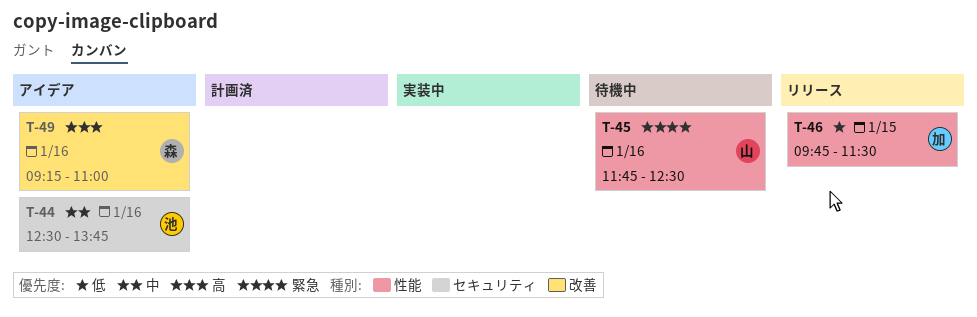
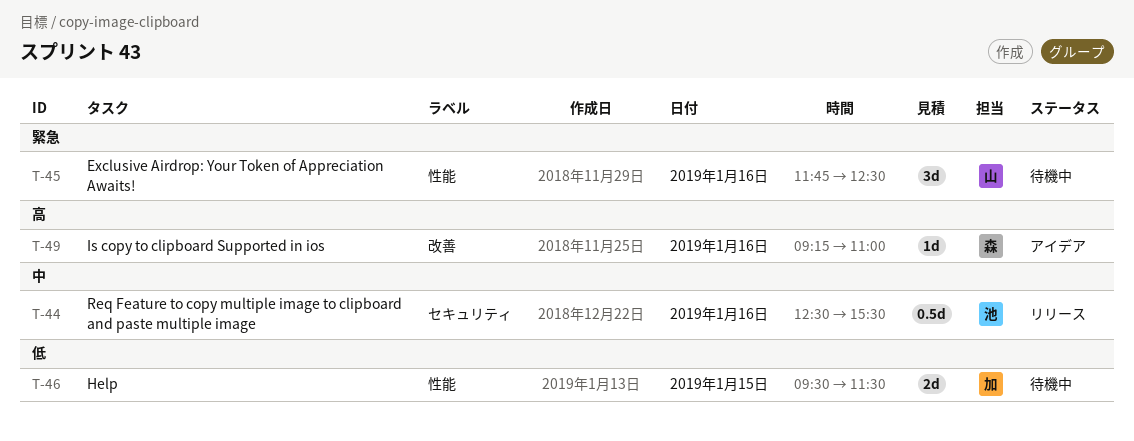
T-44, status: アイデア -> リリース
T-44, ends: 13:45 -> 15:30
T-46, status: リリース -> 待機中
T-46, begins: 09:45 -> 09:30

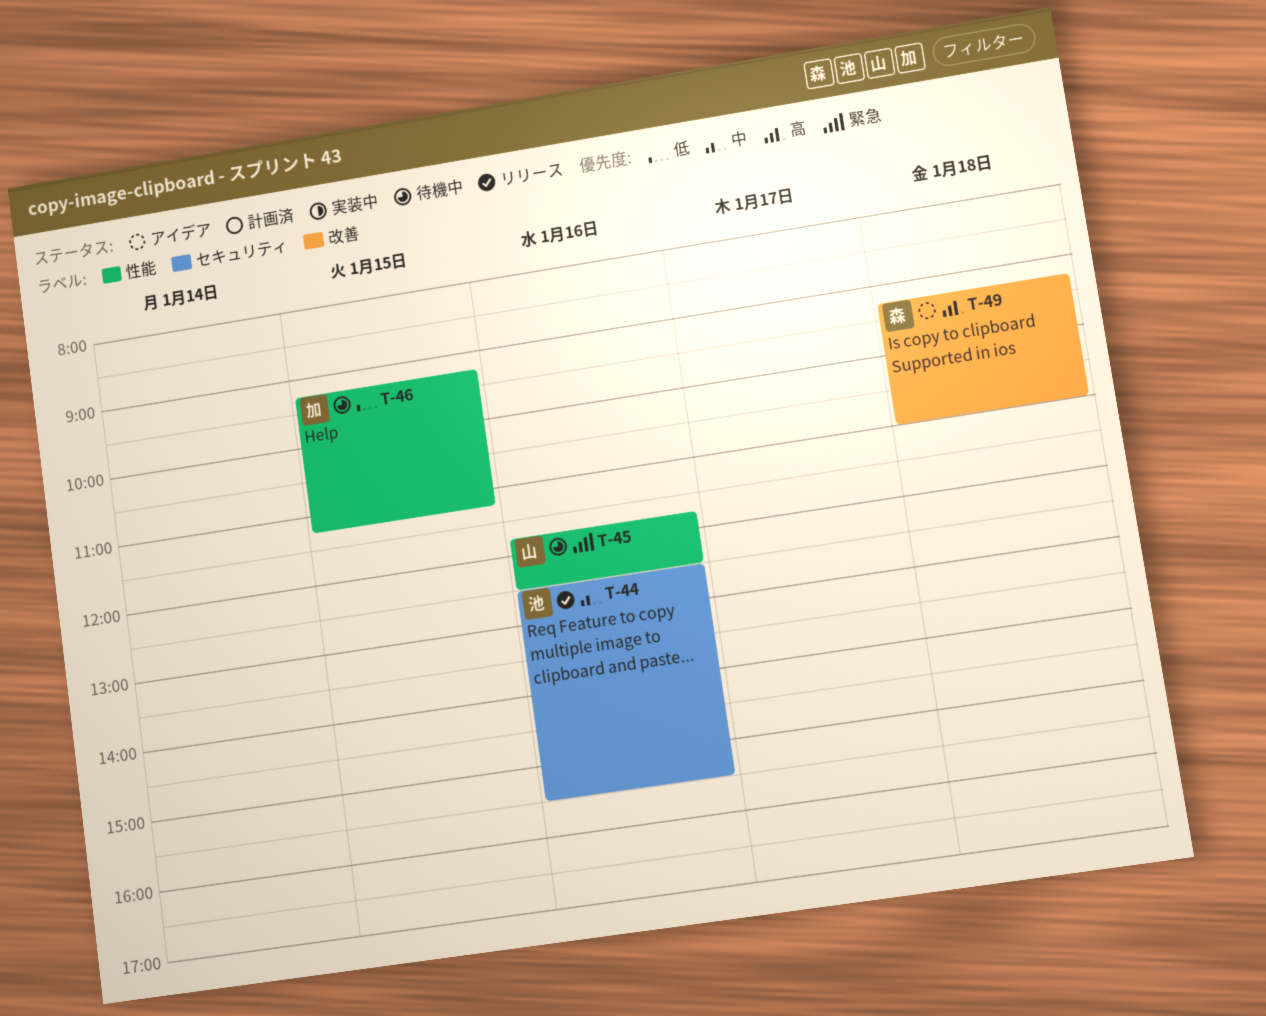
T-46, begins: 09:30 -> 09:15
T-46, ends: 11:30 -> 11:15
T-49, day: Jan 16 -> Jan 18

